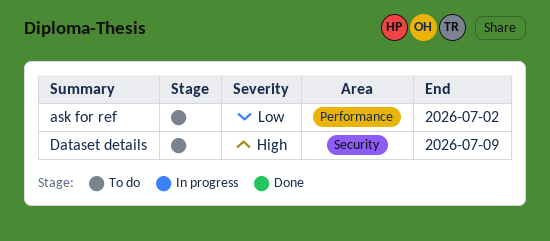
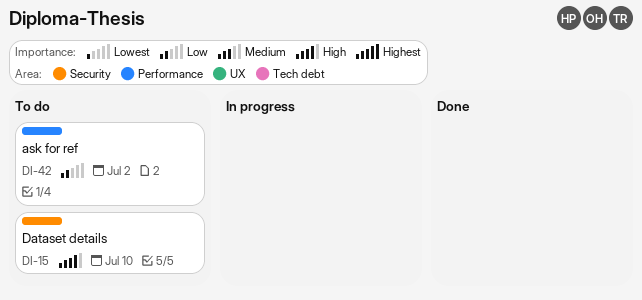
Dataset details, due: Jul 9 -> Jul 10

